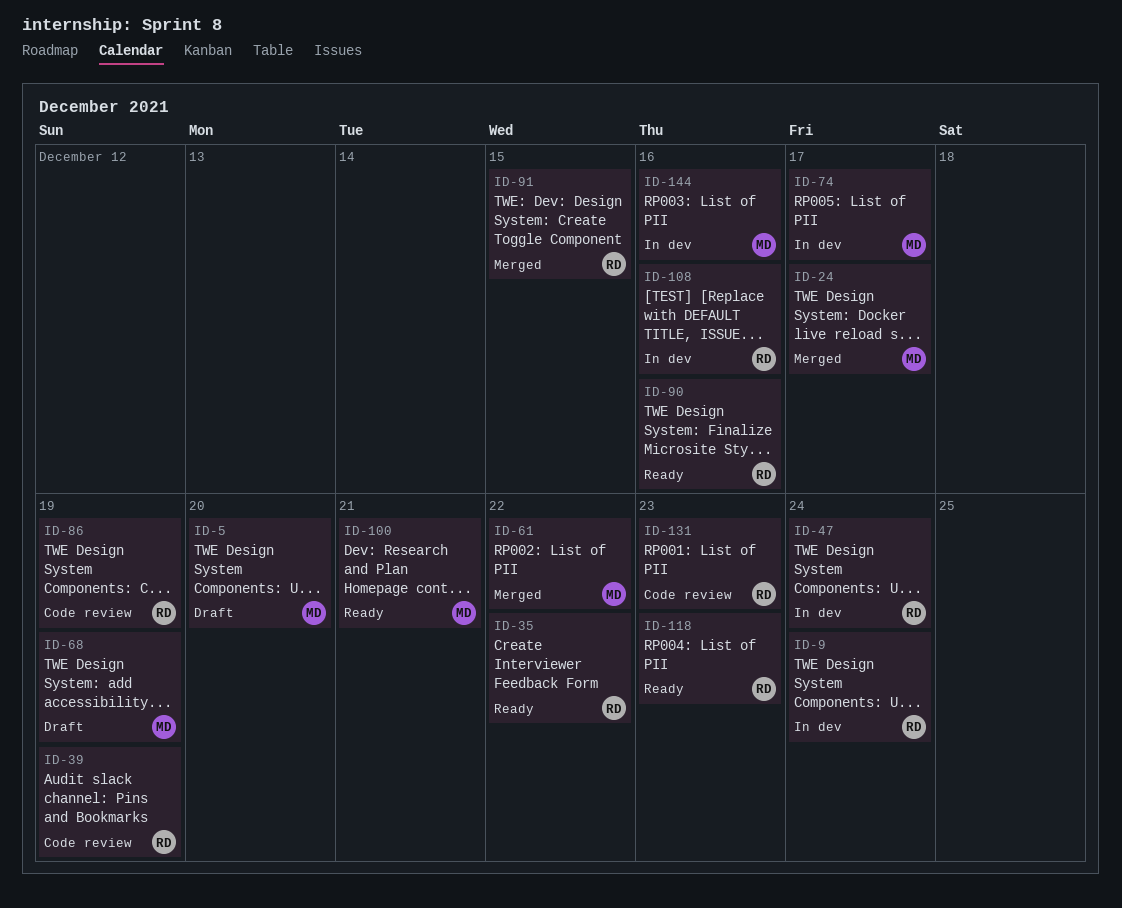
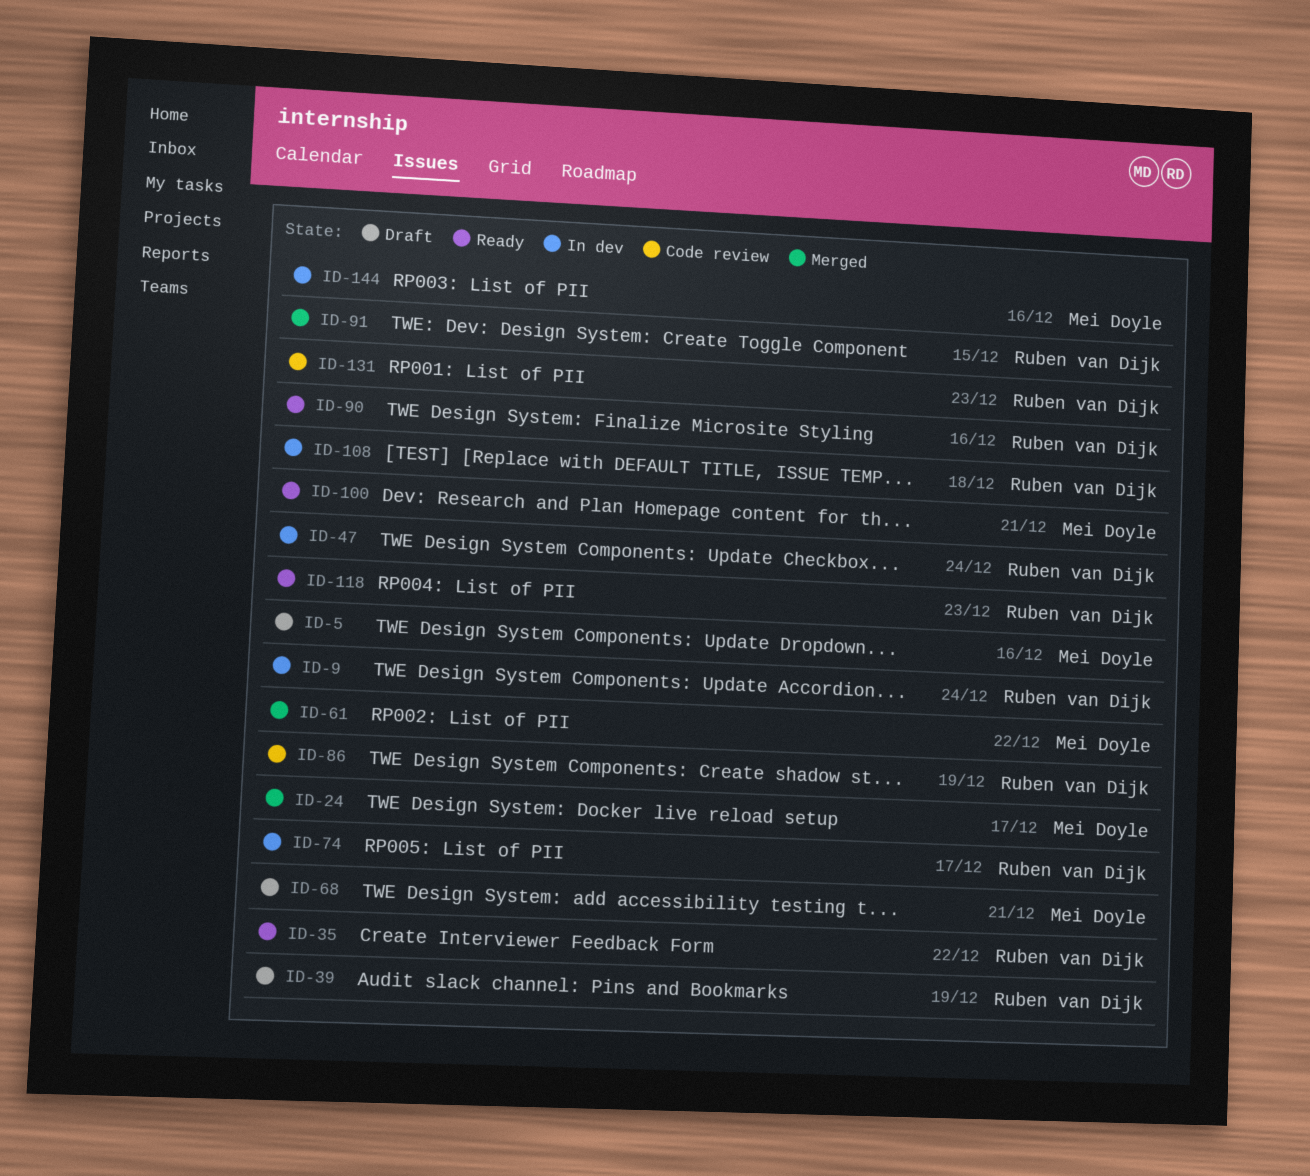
ID-5, due: Dec 20 -> Dec 16
ID-39, status: Code review -> Draft
ID-68, due: Dec 19 -> Dec 21
ID-74, owner: Mei Doyle -> Ruben van Dijk
ID-108, due: Dec 16 -> Dec 18

